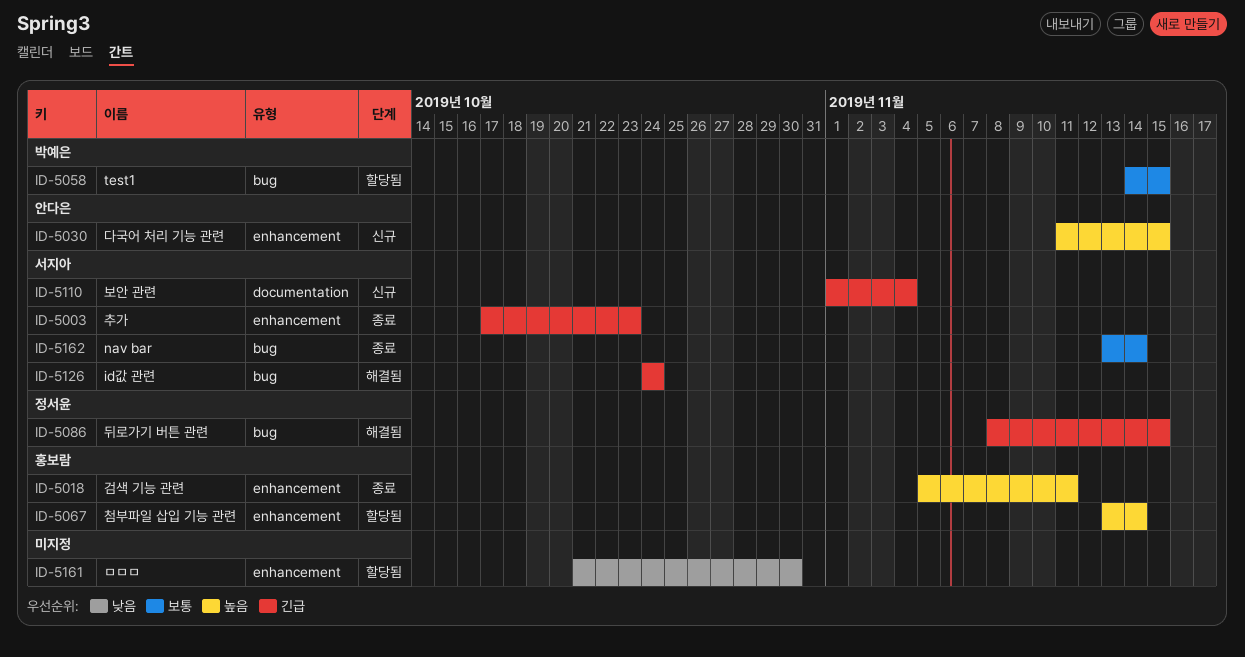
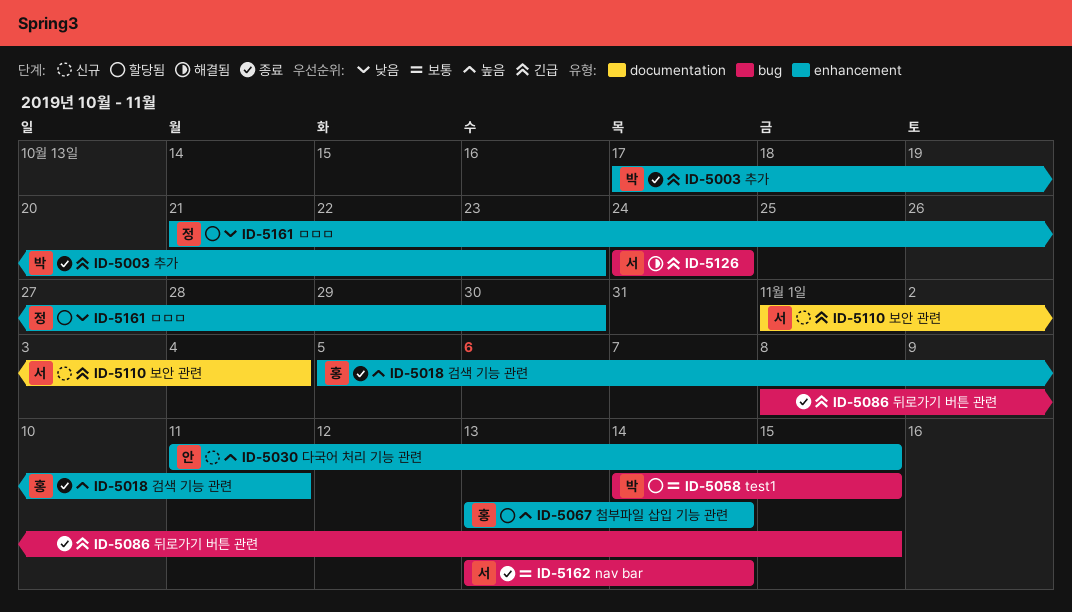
ID-5003, owner: 서지아 -> 박예은
ID-5086, status: 해결됨 -> 종료
ID-5086, owner: 정서윤 -> none
ID-5161, owner: none -> 정서윤

